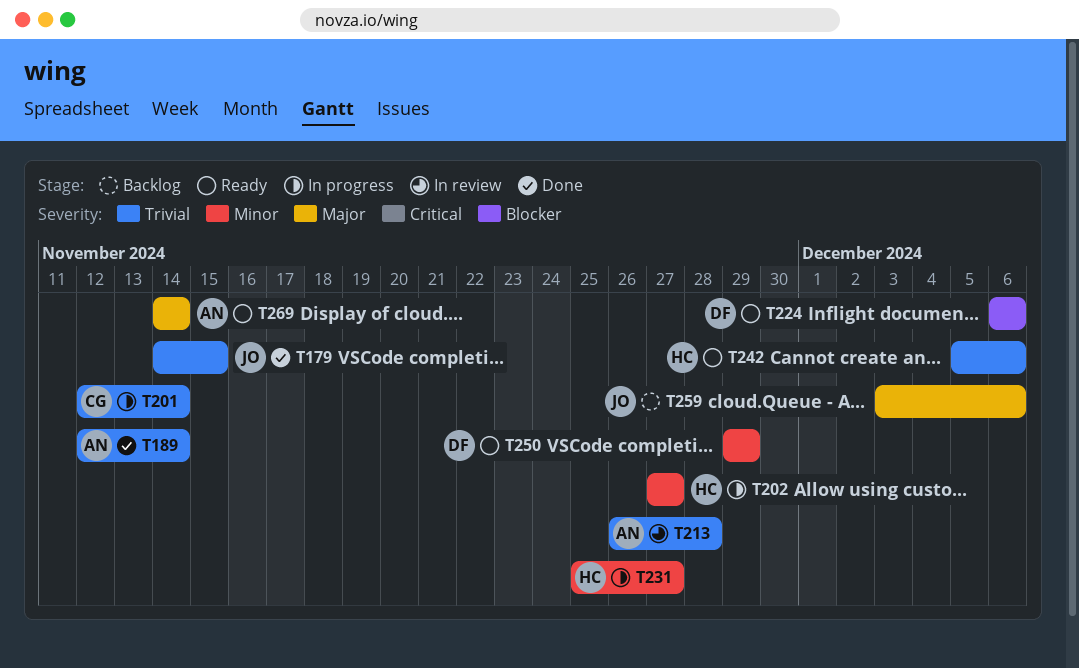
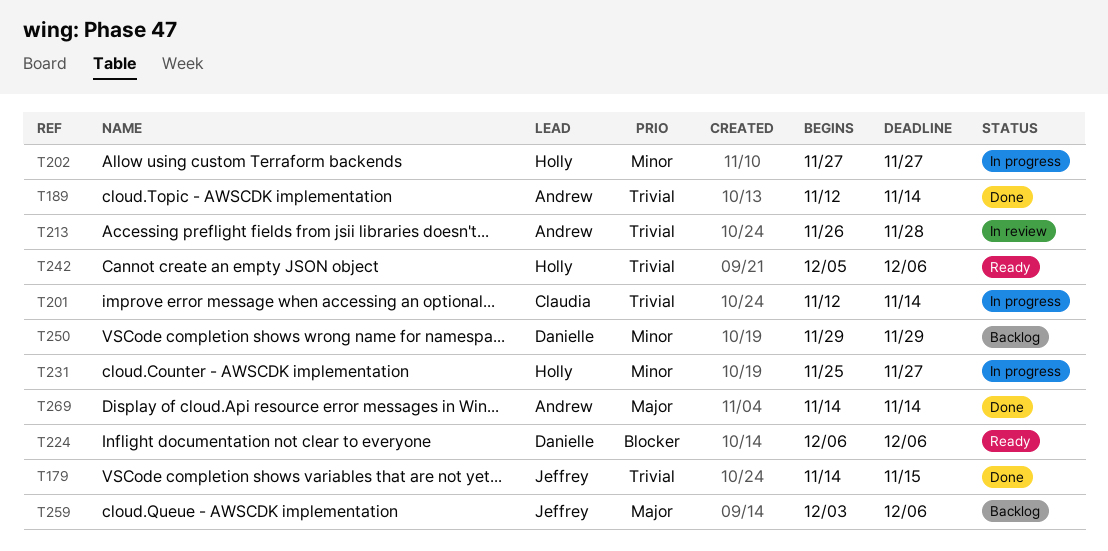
T250, status: Ready -> Backlog
T269, status: Ready -> Done

